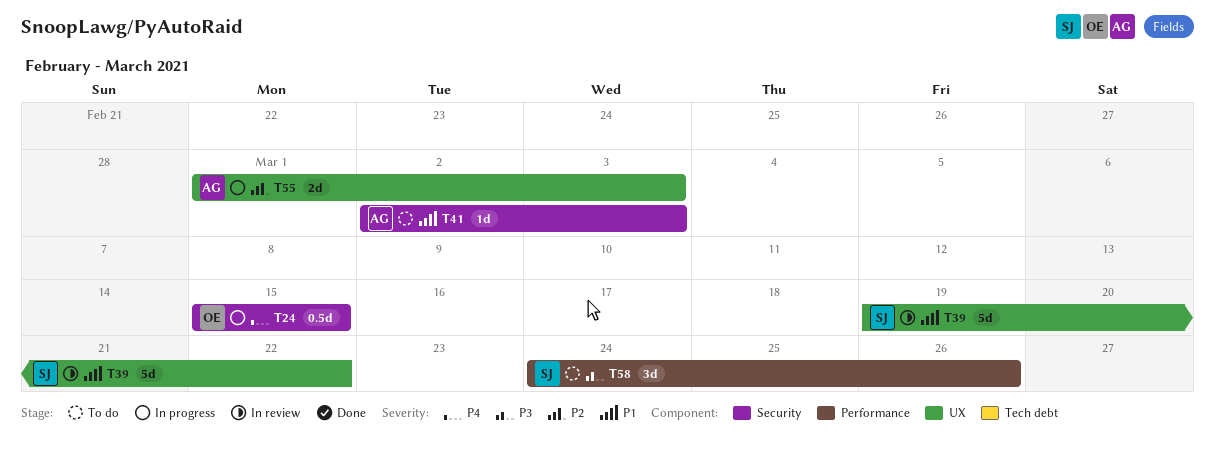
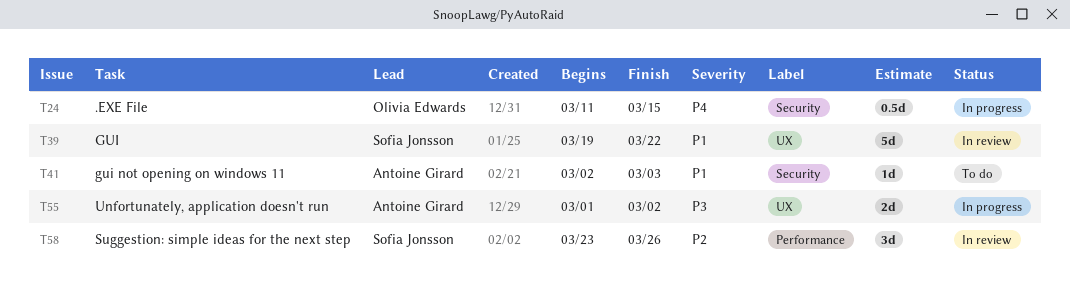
T24, start: Mar 15 -> Mar 11
T55, priority: P2 -> P3
T55, due: Mar 3 -> Mar 2
T58, status: To do -> In review
T58, priority: P3 -> P2
T58, start: Mar 24 -> Mar 23

